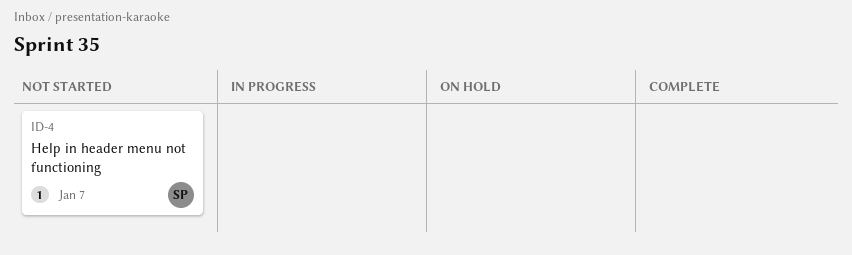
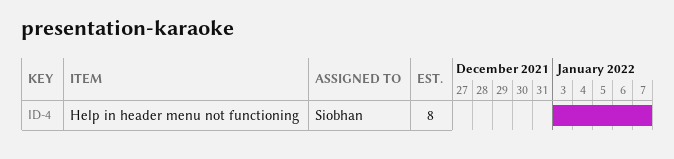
ID-4, estimate: 1 -> 8

